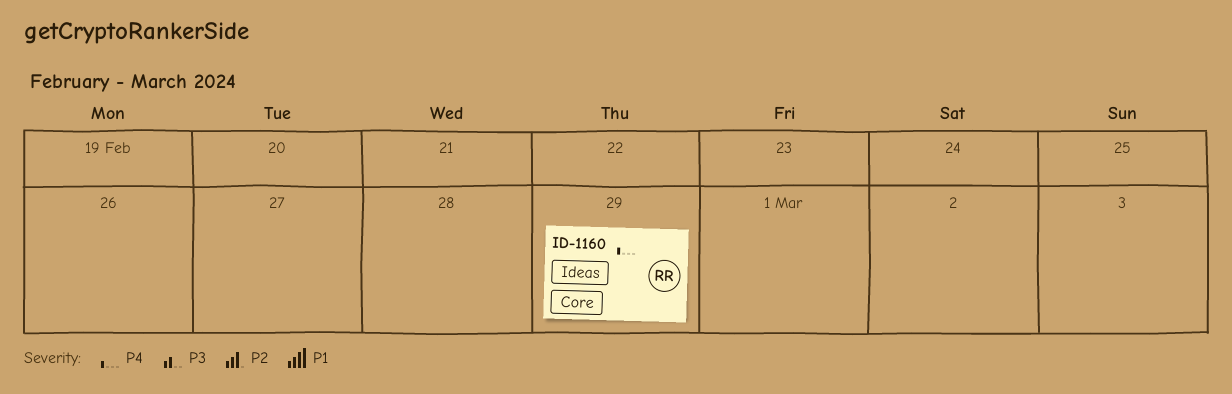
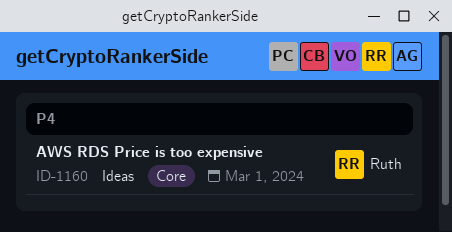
ID-1160, due: Feb 29 -> Mar 1

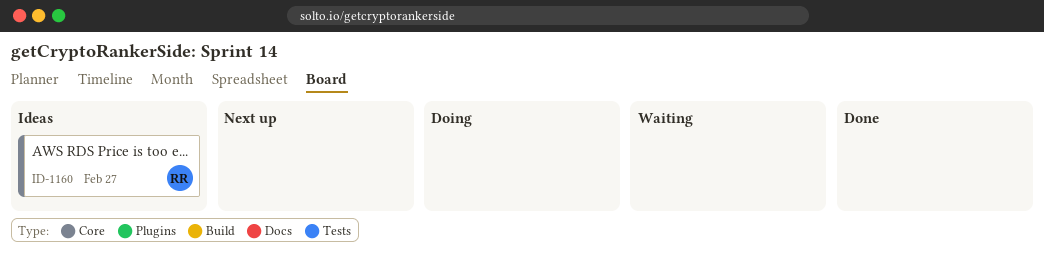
ID-1160, due: Mar 1 -> Feb 27

